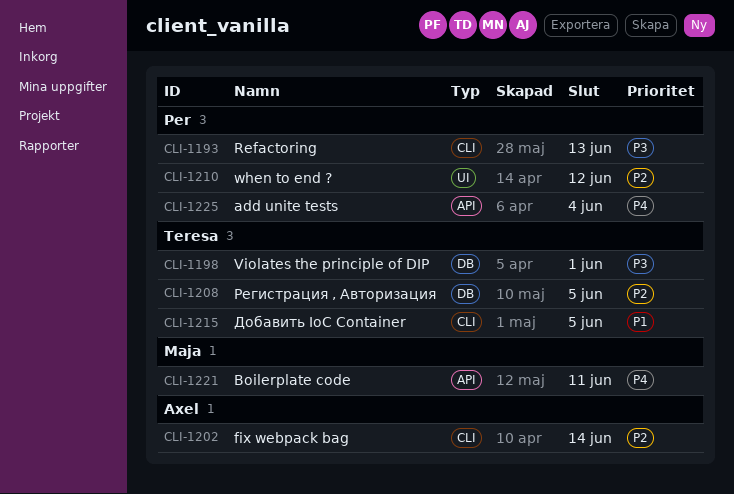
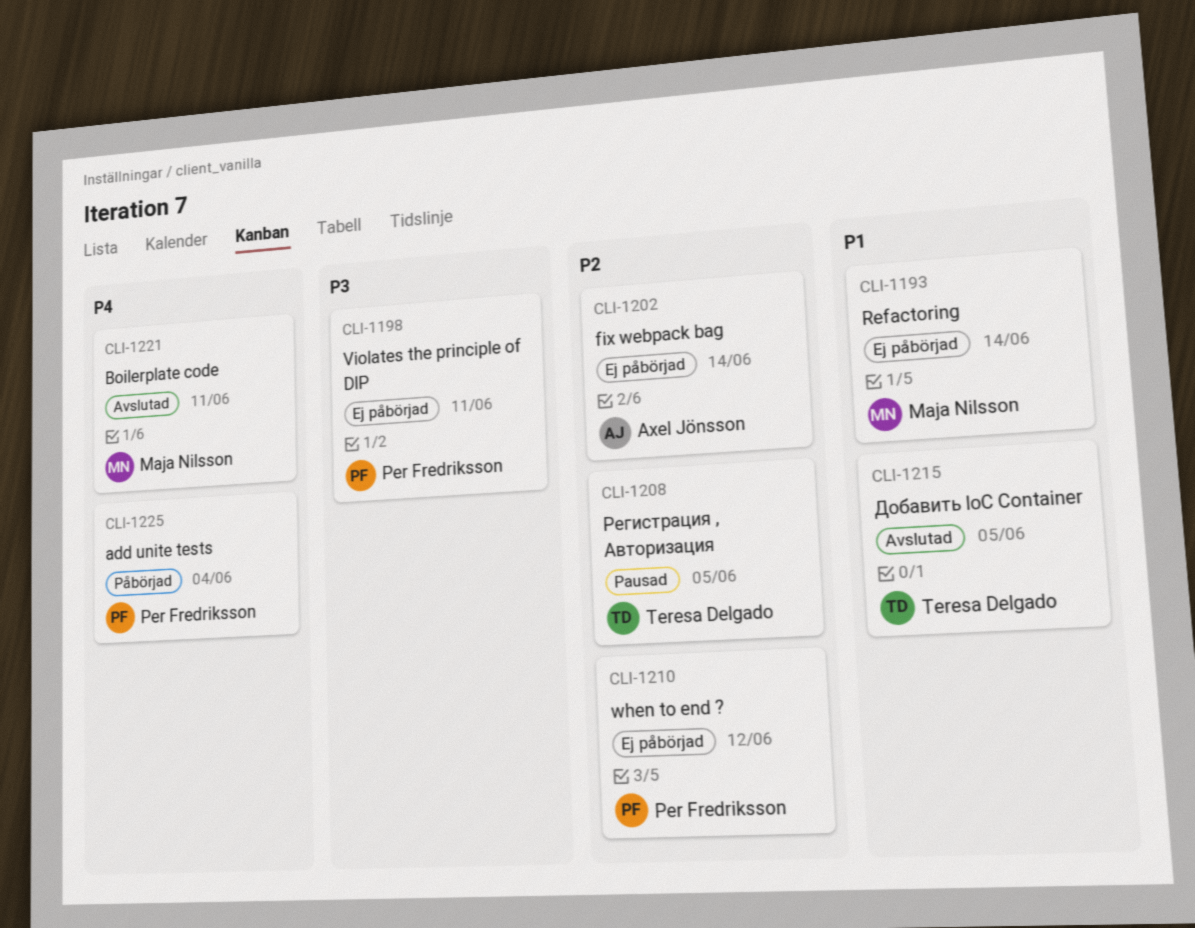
CLI-1193, owner: Per Fredriksson -> Maja Nilsson
CLI-1193, priority: P3 -> P1
CLI-1193, due: Jun 13 -> Jun 14
CLI-1198, owner: Teresa Delgado -> Per Fredriksson
CLI-1198, due: Jun 1 -> Jun 11

